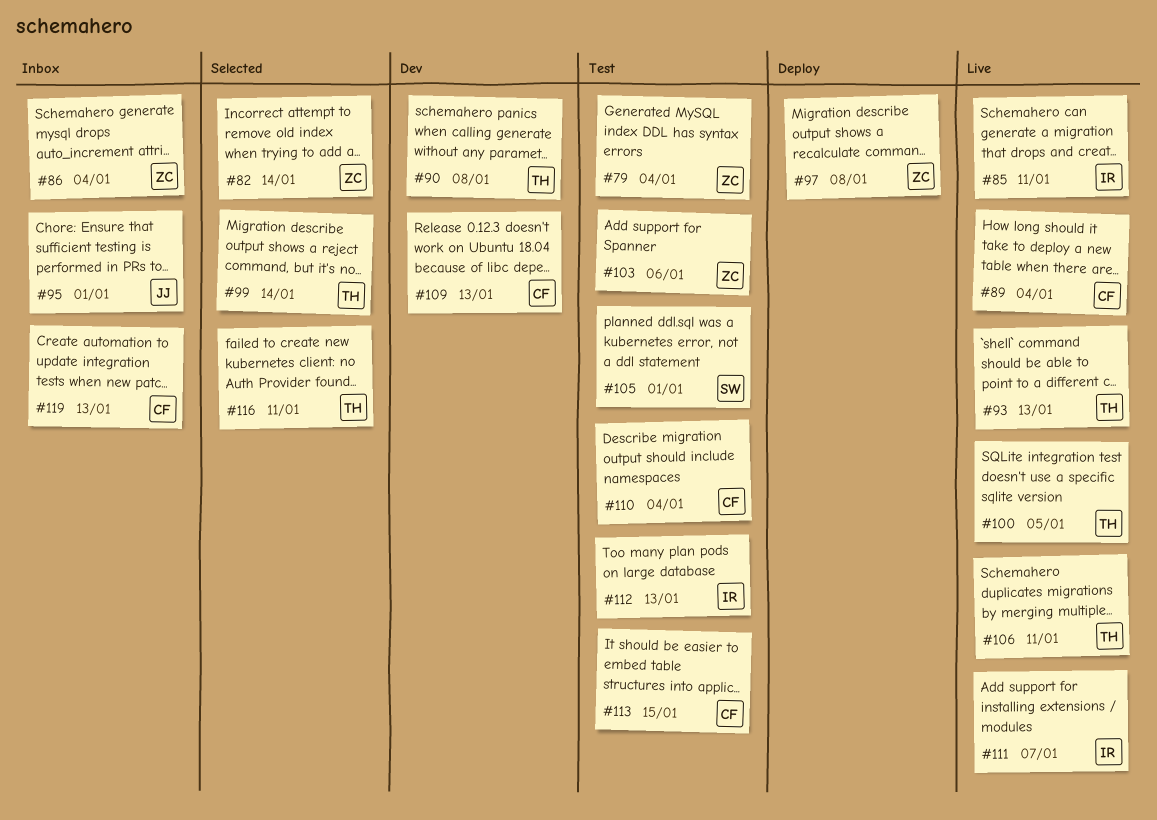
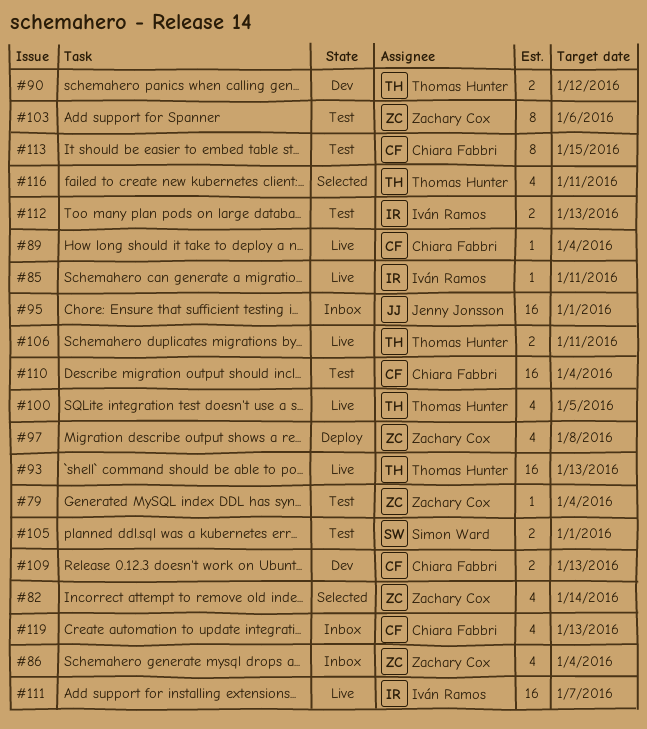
#90, due: Jan 8 -> Jan 12
#99: present -> none

